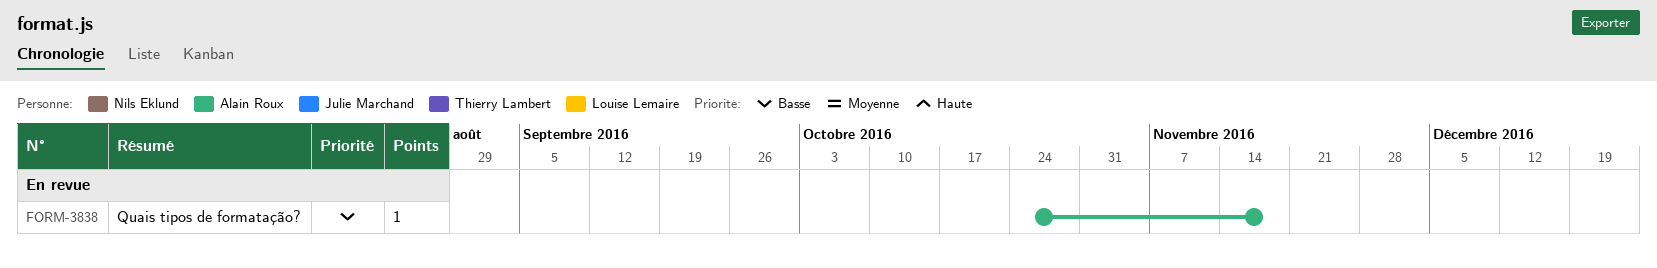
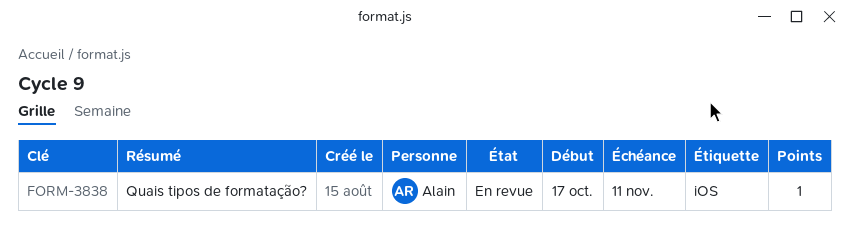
FORM-3838, start: Oct 24 -> Oct 17
FORM-3838, due: Nov 18 -> Nov 11

